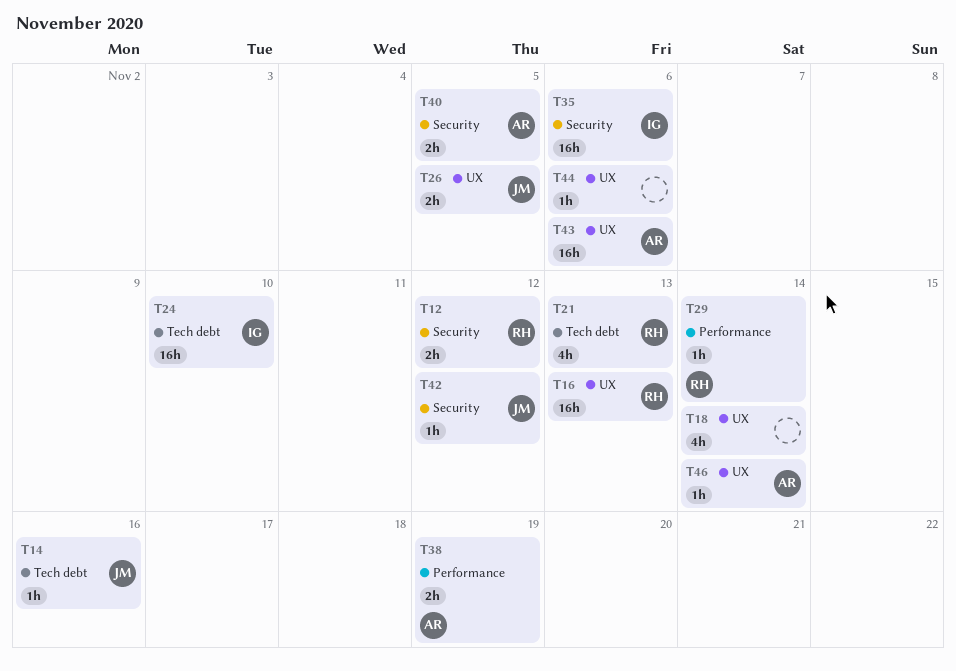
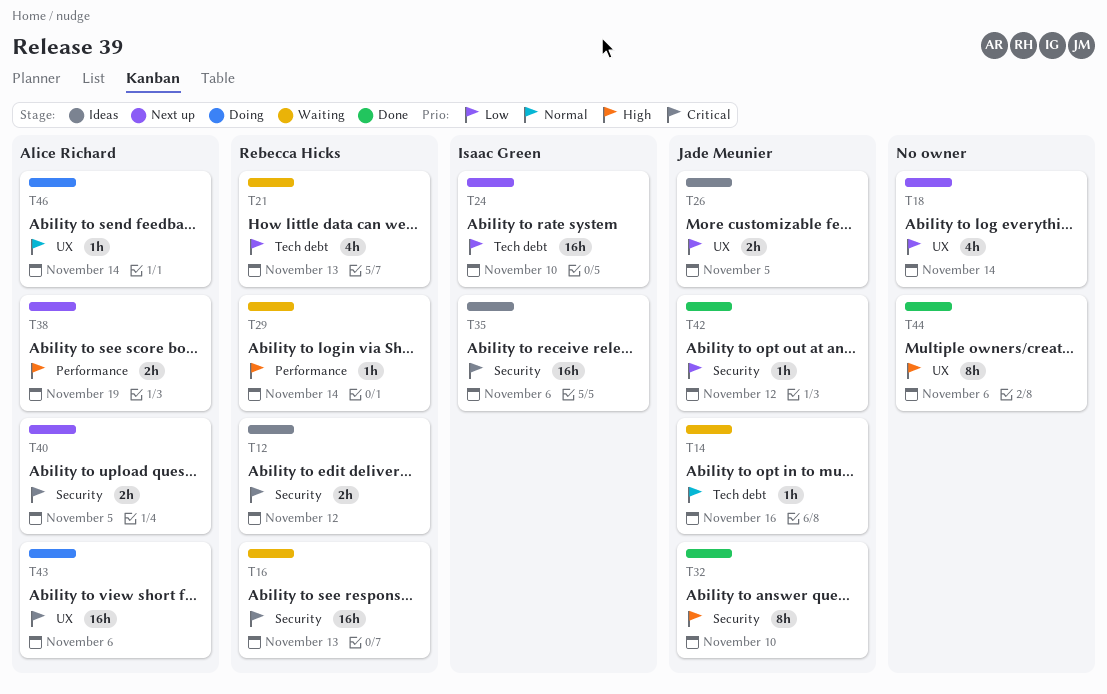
T16, label: UX -> Security
T32: none -> present
T44, estimate: 1h -> 8h

